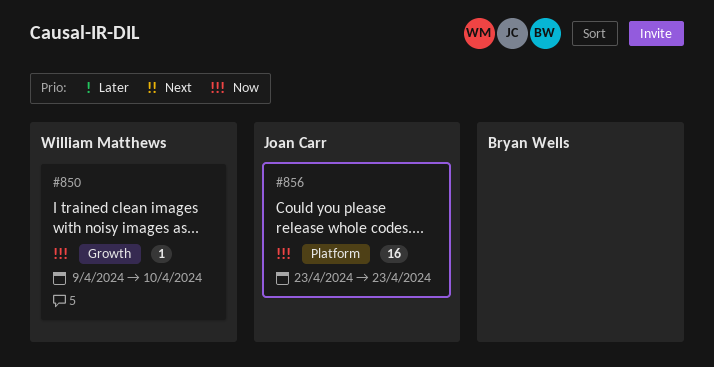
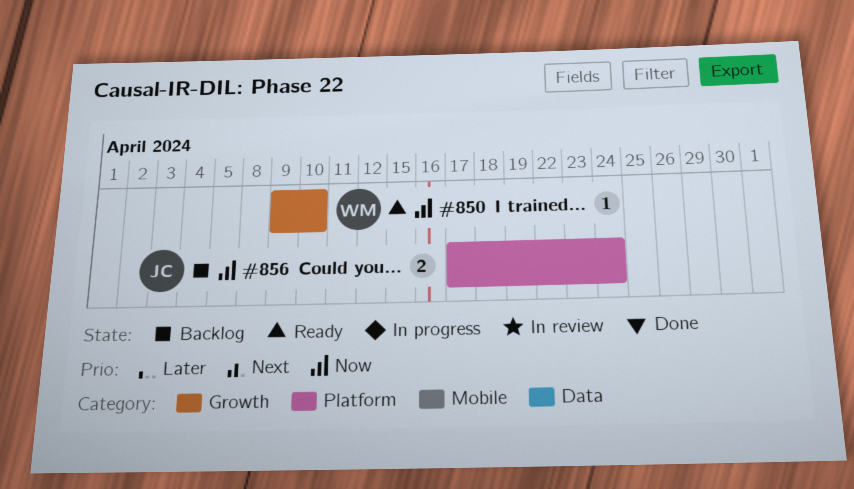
#856, estimate: 16 -> 2
#856, start: Apr 23 -> Apr 17
#856, due: Apr 23 -> Apr 24

